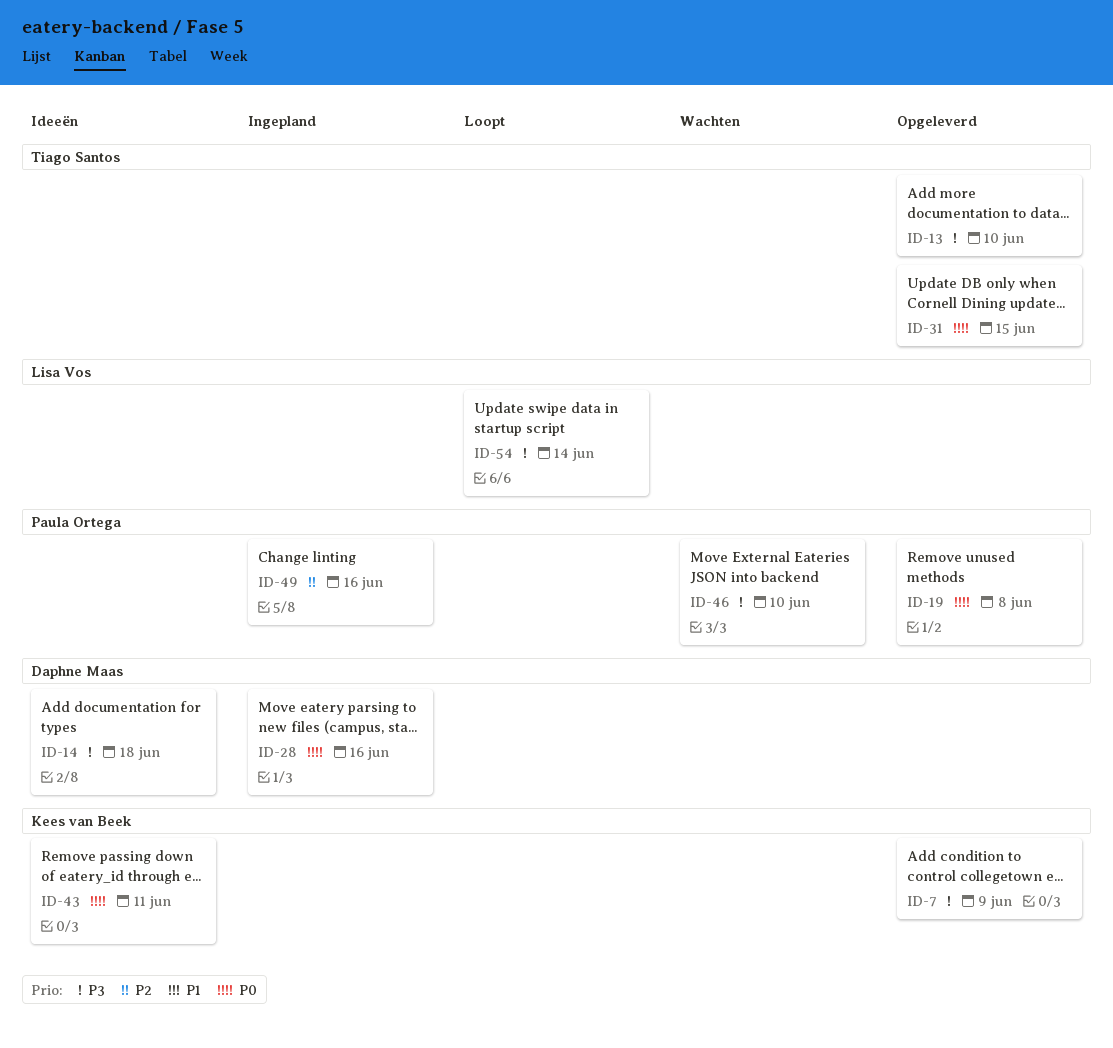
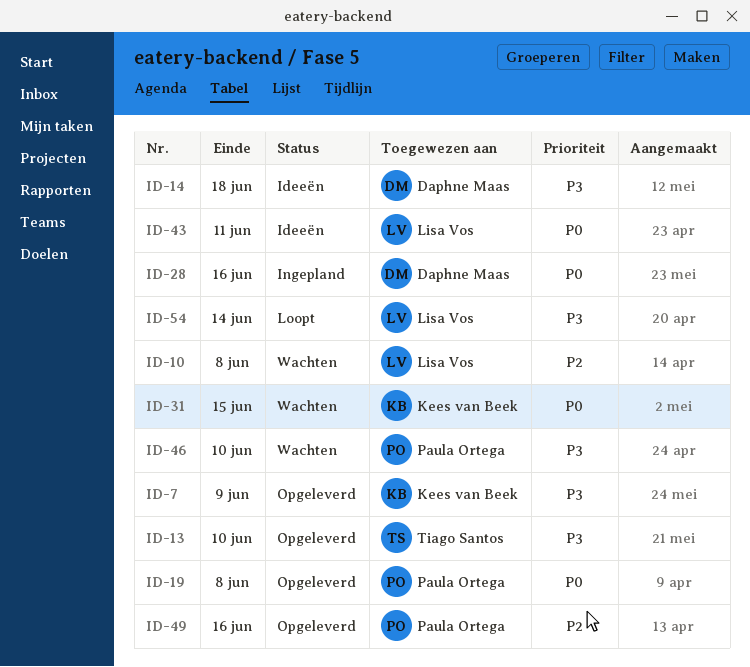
ID-10: none -> present
ID-31, status: Opgeleverd -> Wachten
ID-31, owner: Tiago Santos -> Kees van Beek
ID-43, owner: Kees van Beek -> Lisa Vos
ID-49, status: Ingepland -> Opgeleverd

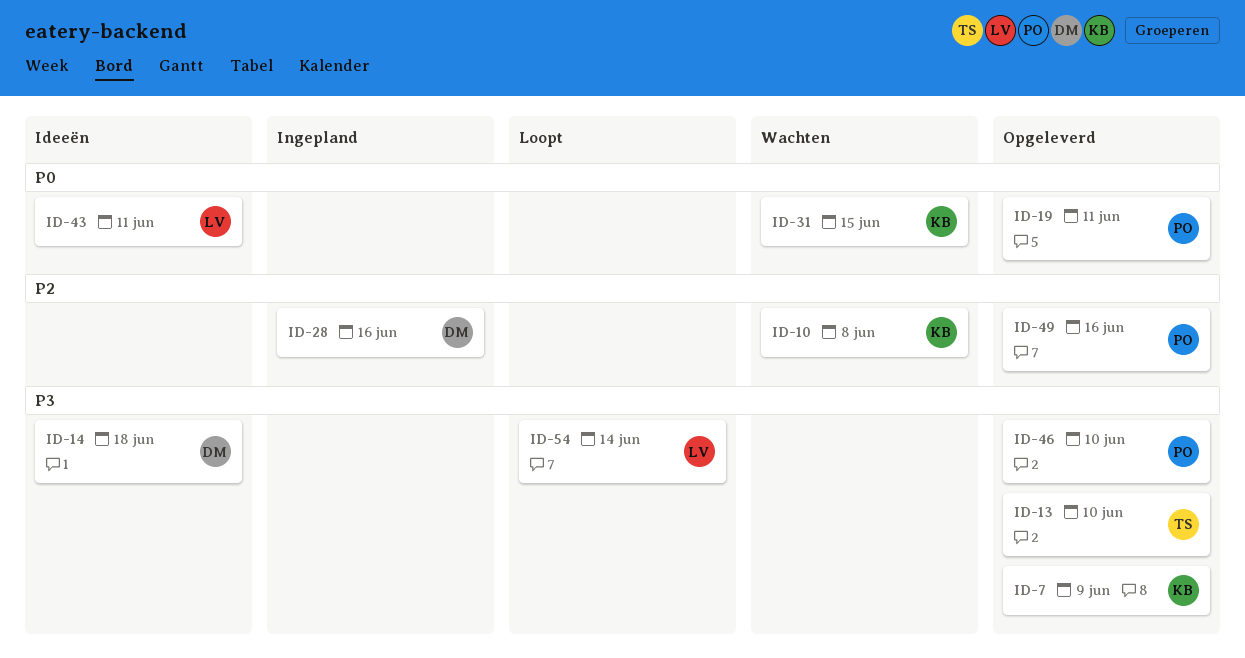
ID-10, owner: Lisa Vos -> Kees van Beek
ID-19, due: Jun 8 -> Jun 11
ID-28, priority: P0 -> P2
ID-46, status: Wachten -> Opgeleverd

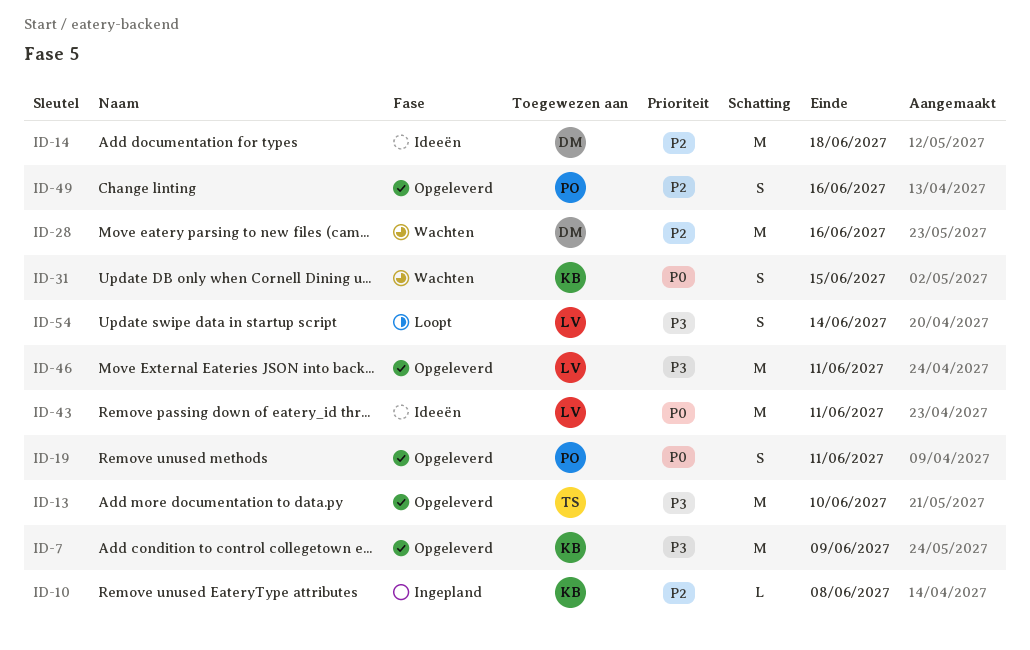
ID-10, status: Wachten -> Ingepland
ID-14, priority: P3 -> P2
ID-28, status: Ingepland -> Wachten
ID-46, owner: PO -> LV
ID-46, due: Jun 10 -> Jun 11

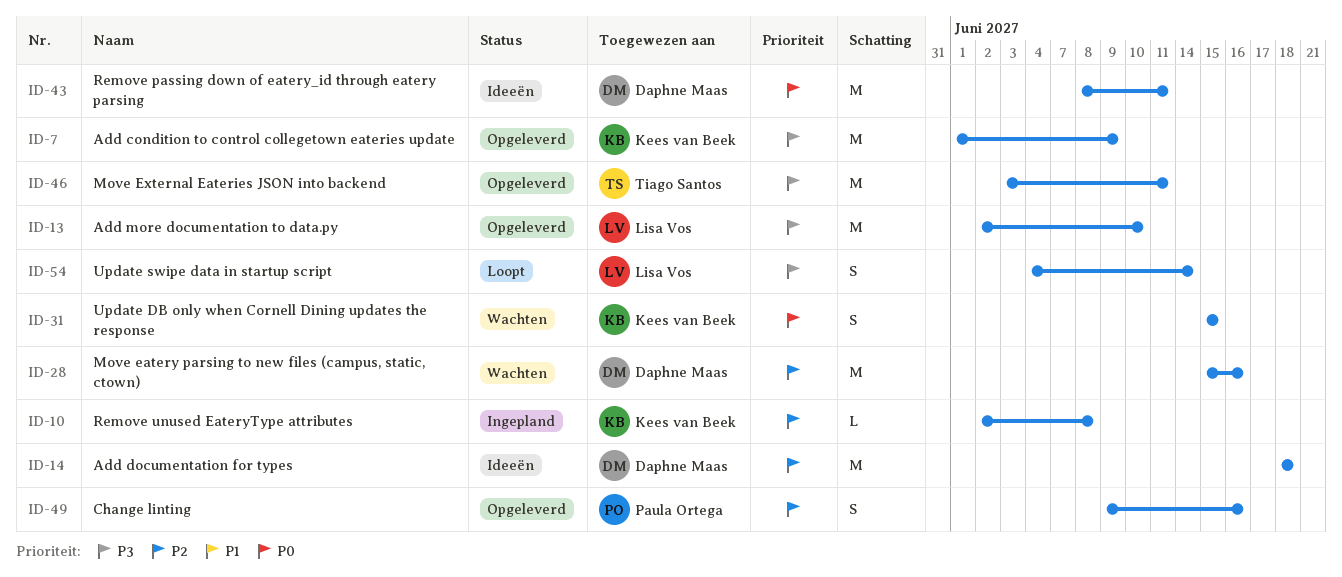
ID-13, owner: Tiago Santos -> Lisa Vos
ID-19: present -> none
ID-43, owner: Lisa Vos -> Daphne Maas
ID-46, owner: Lisa Vos -> Tiago Santos

